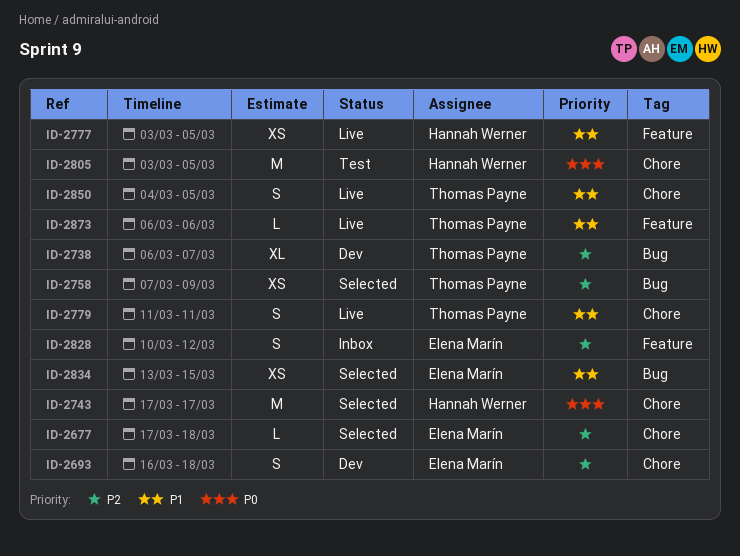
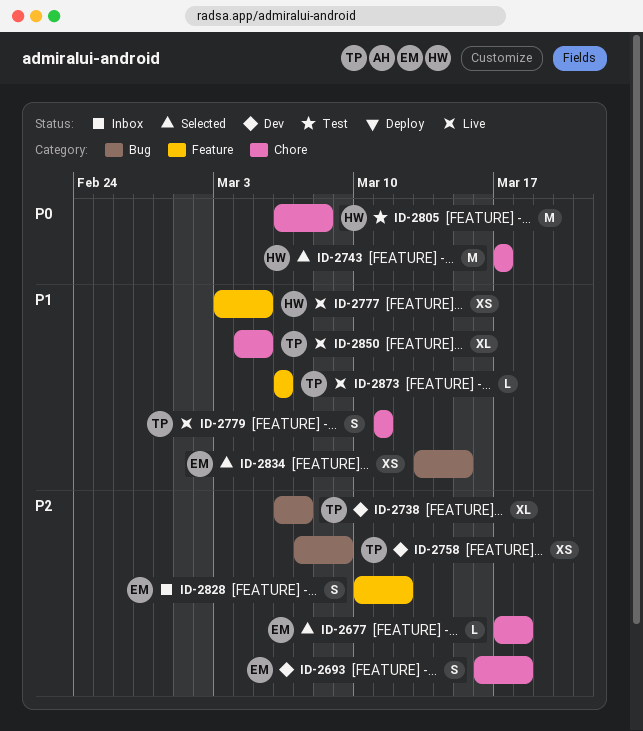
ID-2758, status: Selected -> Dev
ID-2805, start: Mar 3 -> Mar 6
ID-2805, due: Mar 5 -> Mar 8
ID-2850, estimate: S -> XL

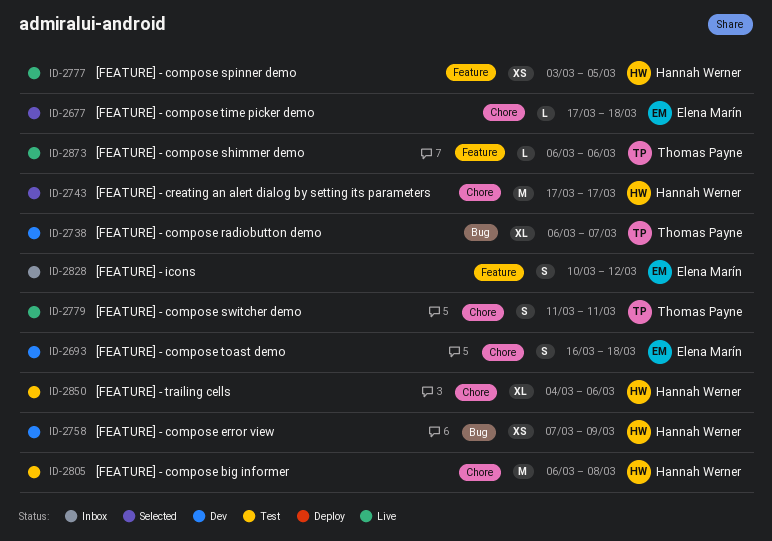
ID-2758, owner: Thomas Payne -> Hannah Werner
ID-2834: present -> none
ID-2850, status: Live -> Test
ID-2850, owner: Thomas Payne -> Hannah Werner
ID-2850, due: Mar 5 -> Mar 6

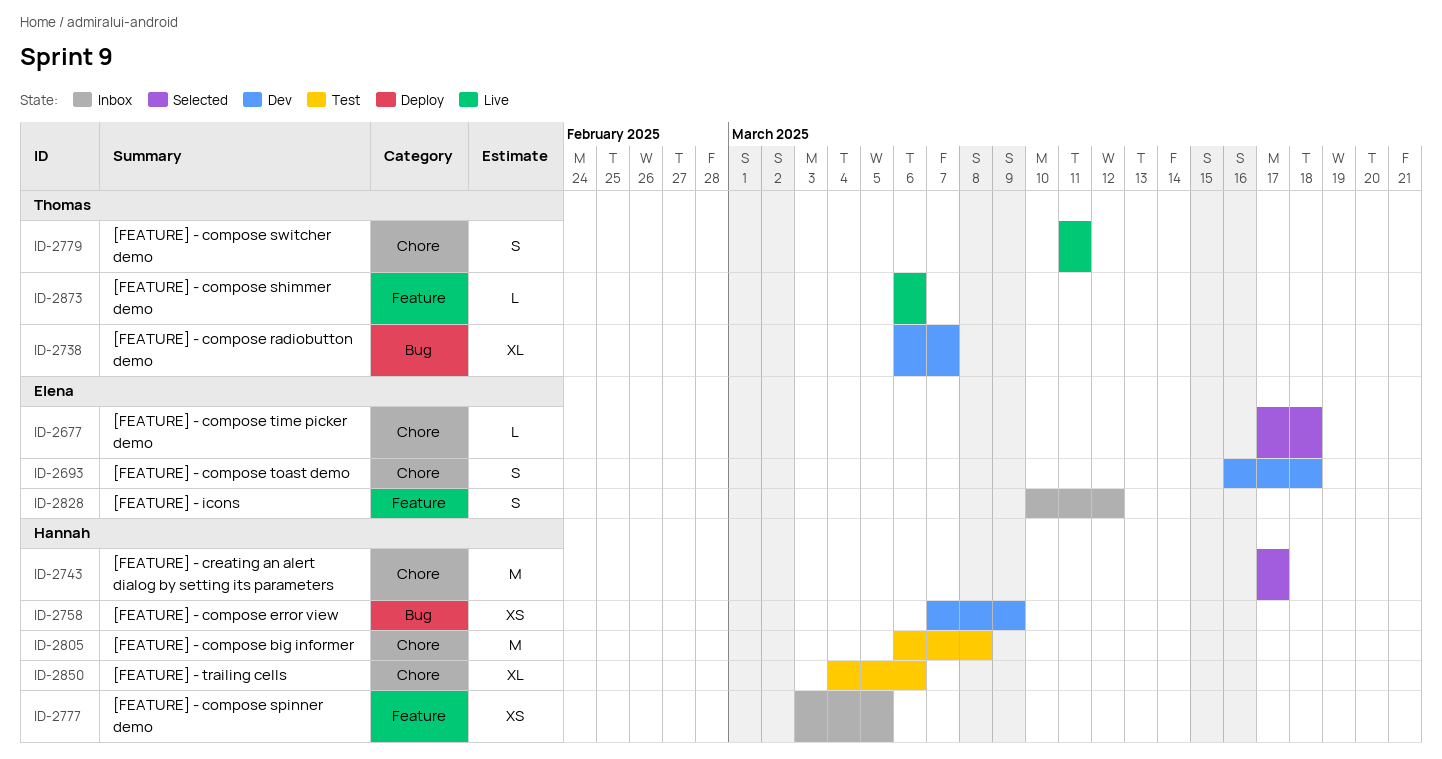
ID-2777, status: Live -> Inbox

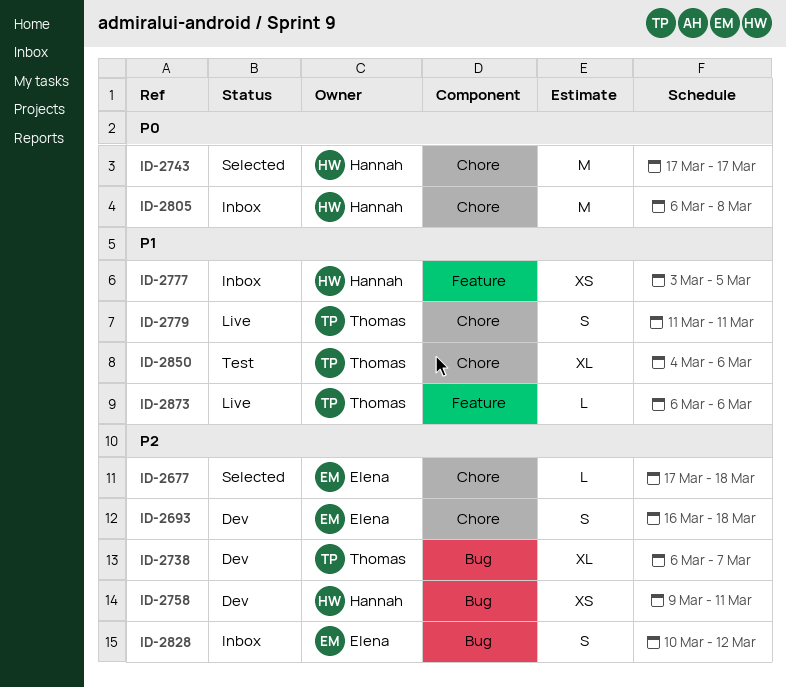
ID-2758, start: Mar 7 -> Mar 9
ID-2758, due: Mar 9 -> Mar 11
ID-2805, status: Test -> Inbox
ID-2828, label: Feature -> Bug
ID-2850, owner: Hannah -> Thomas

